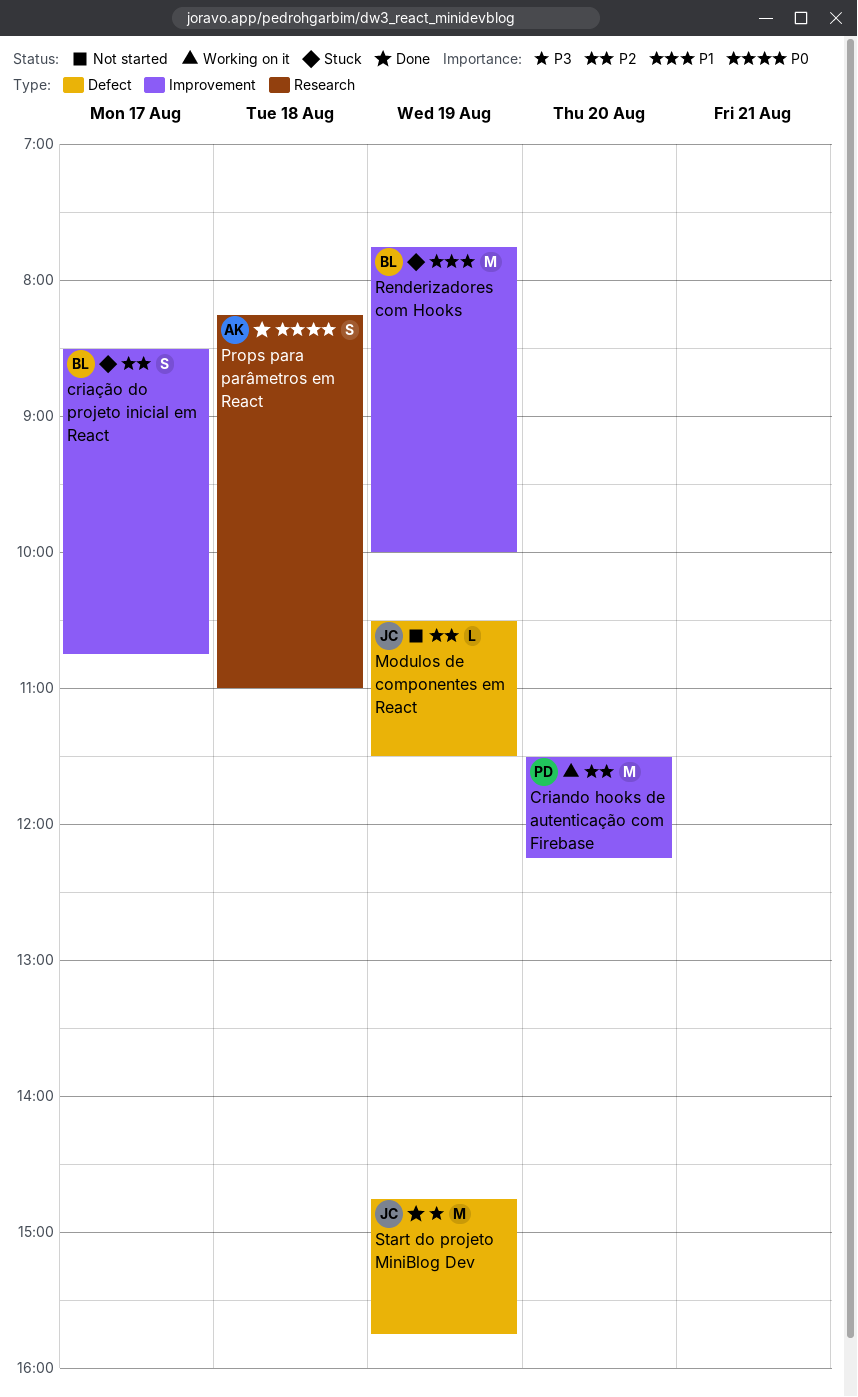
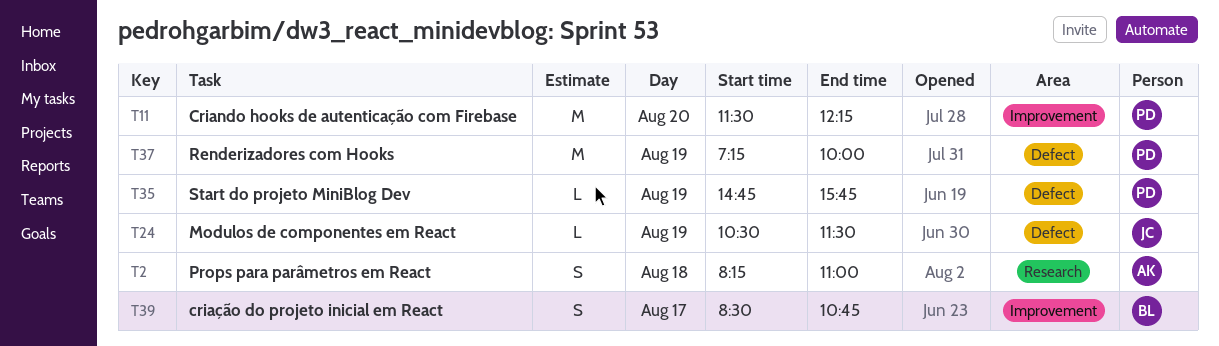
Renderizadores com Hooks, owner: BL -> PD
Renderizadores com Hooks, label: Improvement -> Defect
Renderizadores com Hooks, begins: 07:45 -> 07:15
Start do projeto MiniBlog Dev, owner: JC -> PD
Start do projeto MiniBlog Dev, estimate: M -> L

